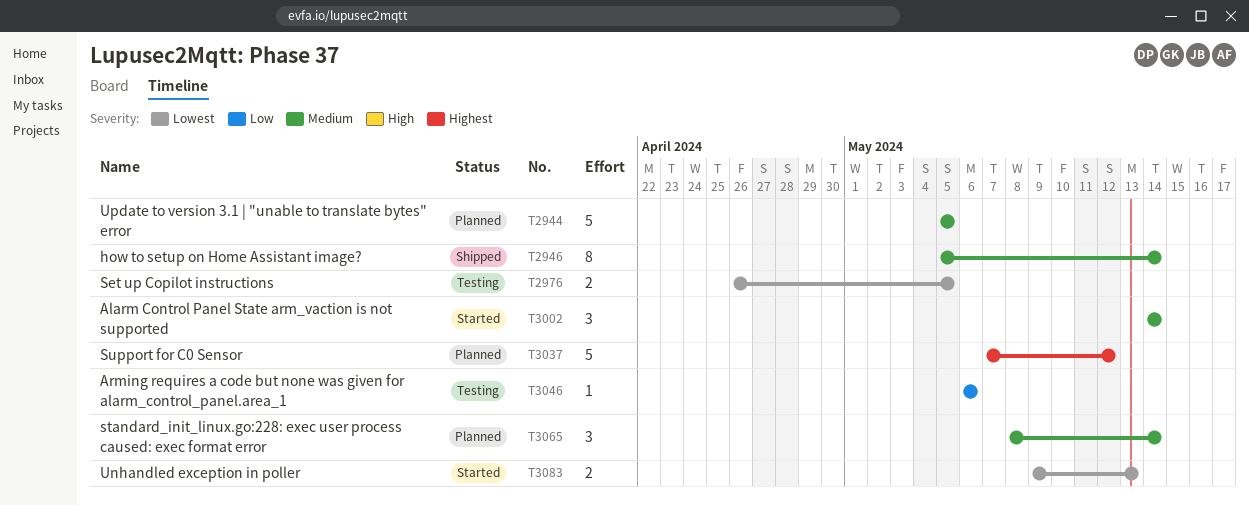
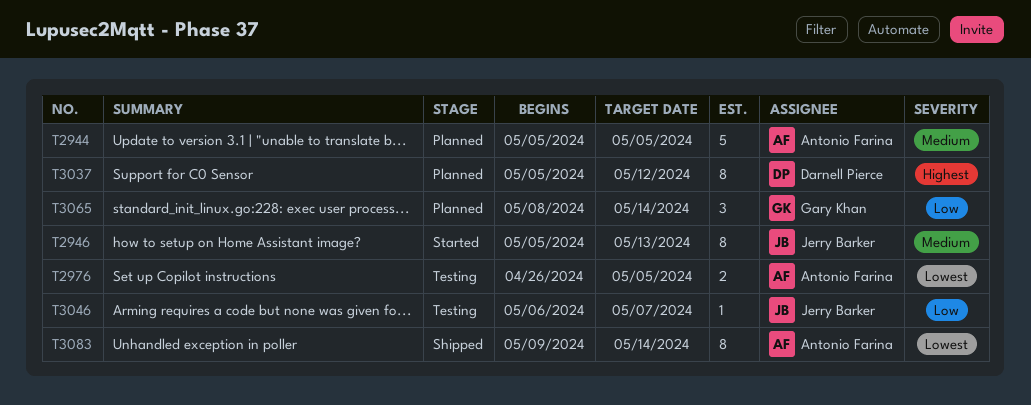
T2946, status: Shipped -> Started
T2946, due: May 14 -> May 13
T3002: present -> none
T3037, estimate: 5 -> 8
T3037, start: May 7 -> May 5
T3046, due: May 6 -> May 7
T3065, priority: Medium -> Low
T3083, status: Started -> Shipped
T3083, estimate: 2 -> 8
T3083, due: May 13 -> May 14

